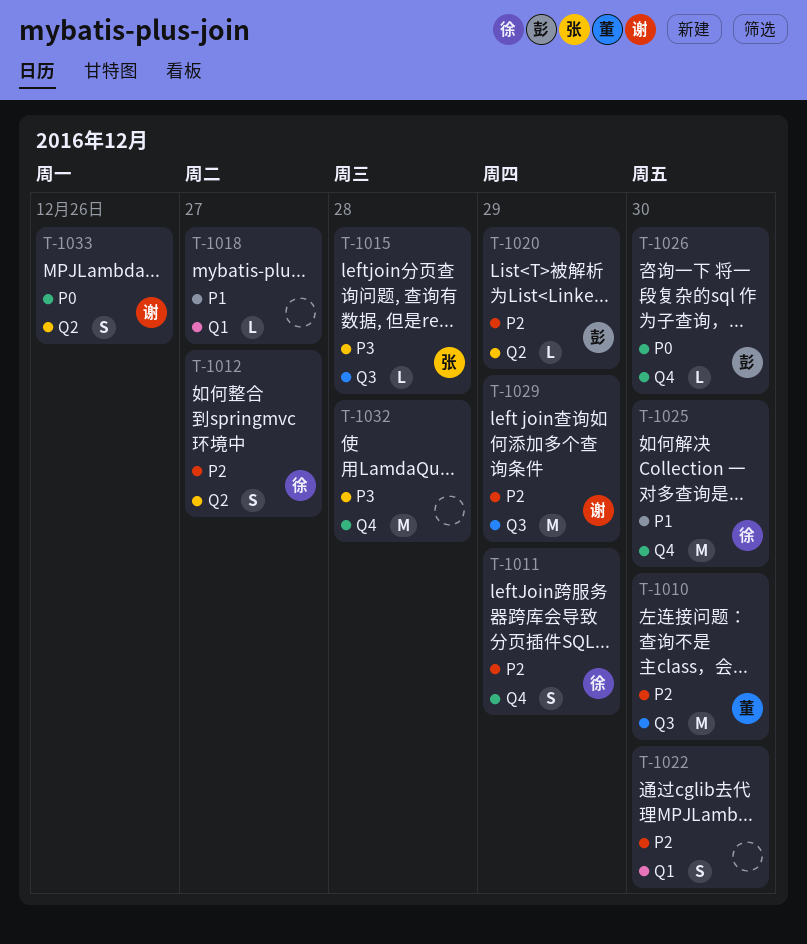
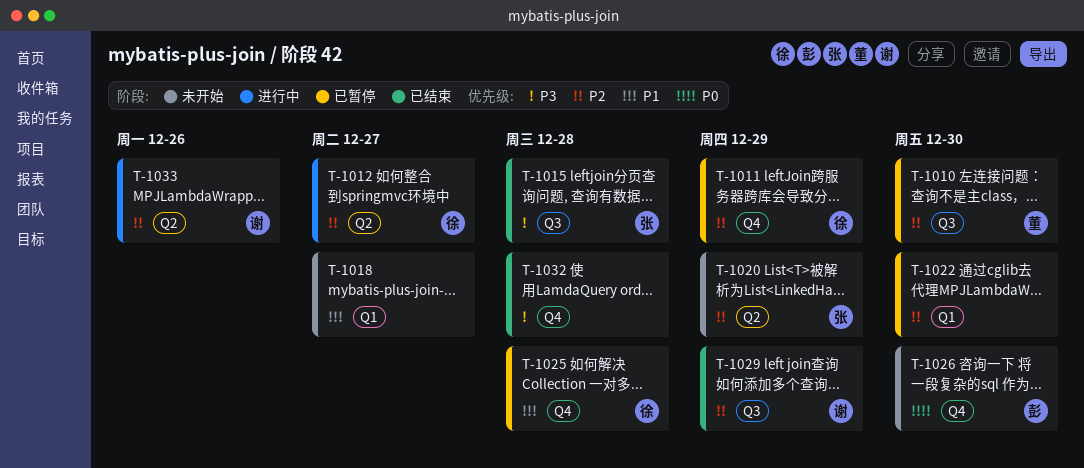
T-1020, owner: 彭 -> 张
T-1025, due: Dec 30 -> Dec 28
T-1033, priority: P0 -> P2

